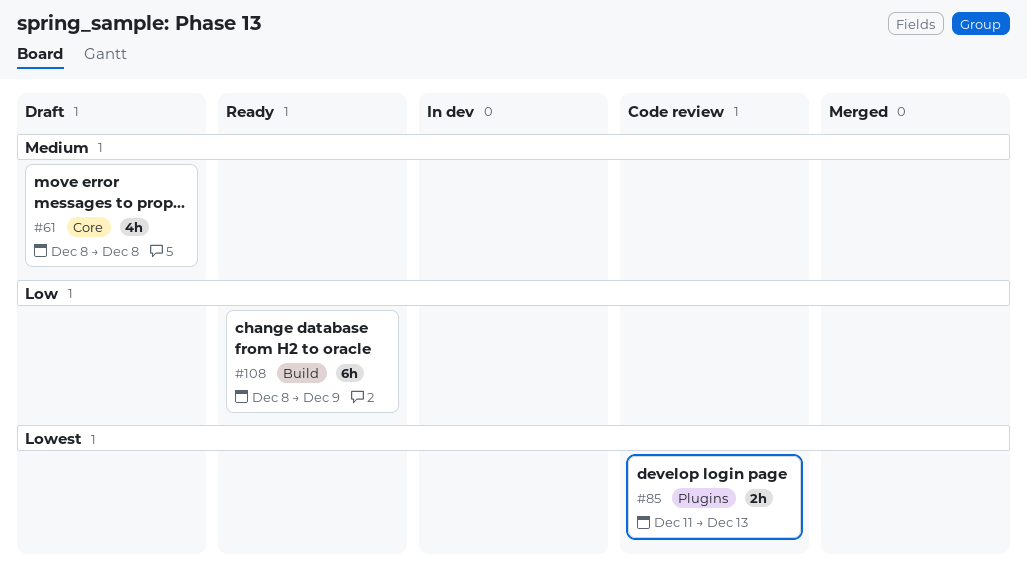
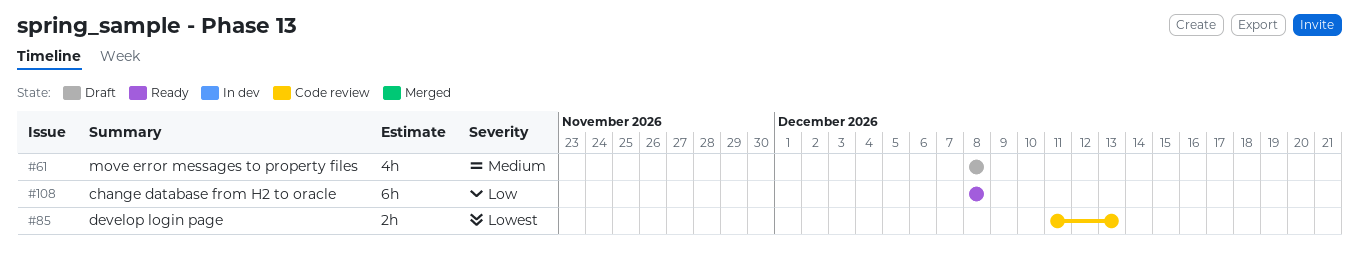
#108, due: Dec 9 -> Dec 8

